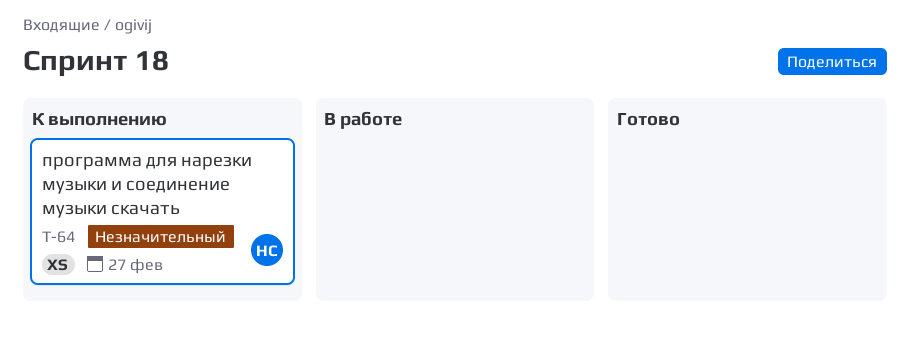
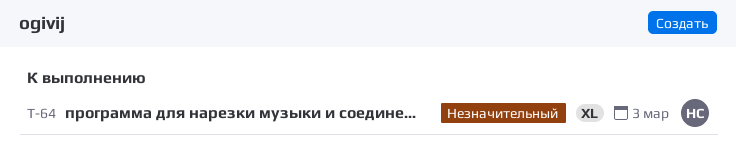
T-64, estimate: XS -> XL
T-64, due: Feb 27 -> Mar 3

